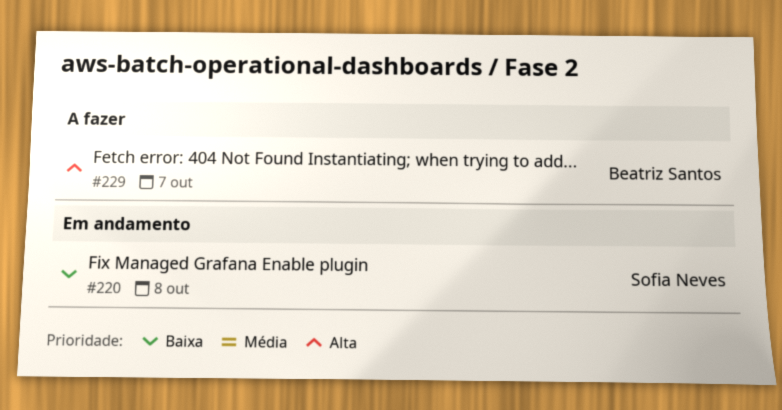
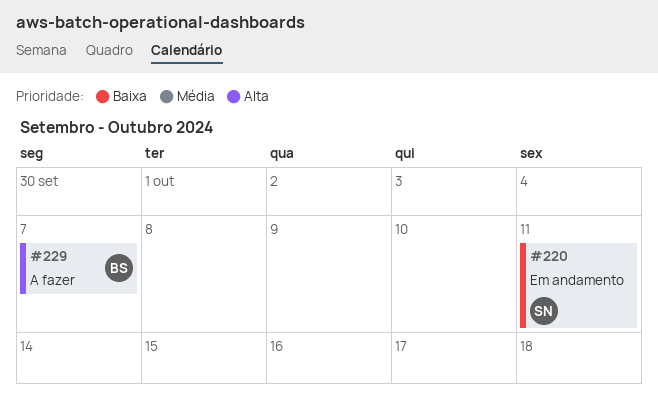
#220, due: Oct 8 -> Oct 11

